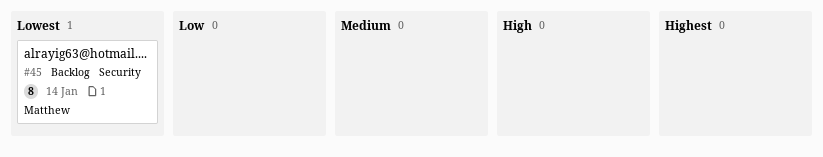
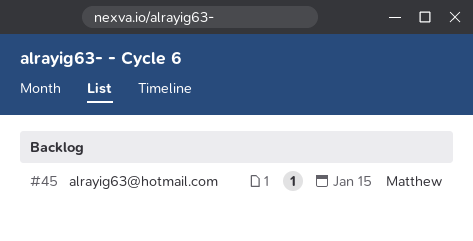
#45, estimate: 8 -> 1
#45, due: Jan 14 -> Jan 15

